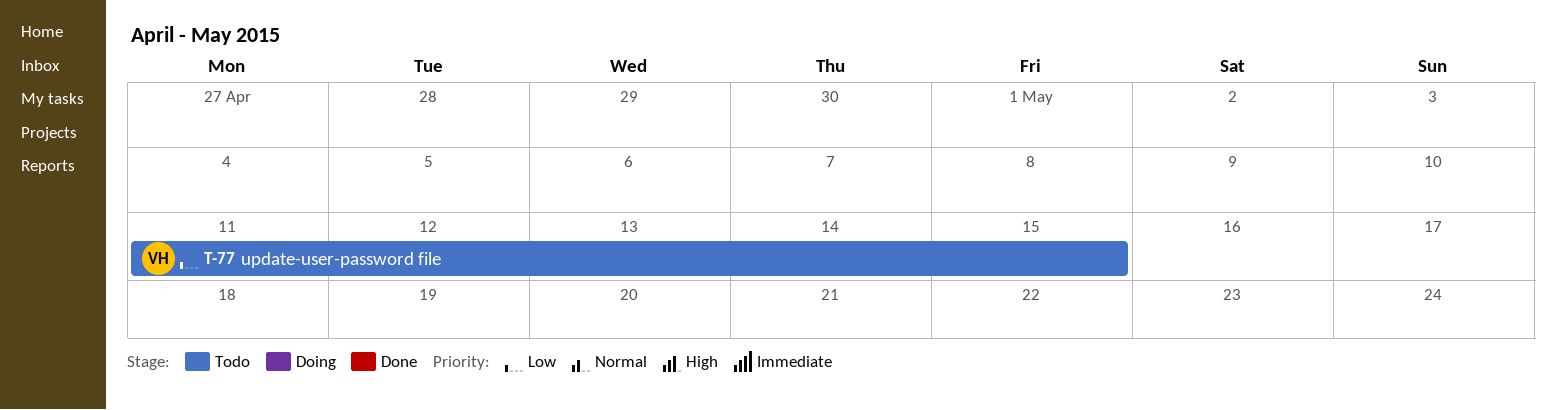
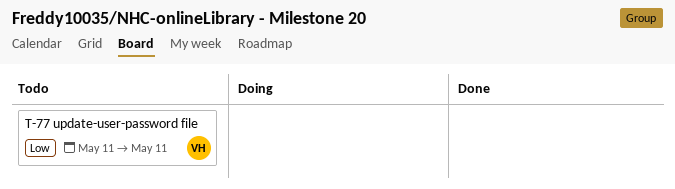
T-77, due: May 15 -> May 11

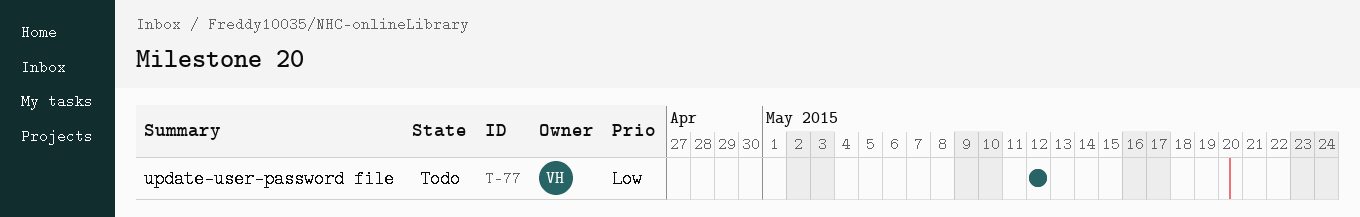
T-77, start: May 11 -> May 12
T-77, due: May 11 -> May 12

